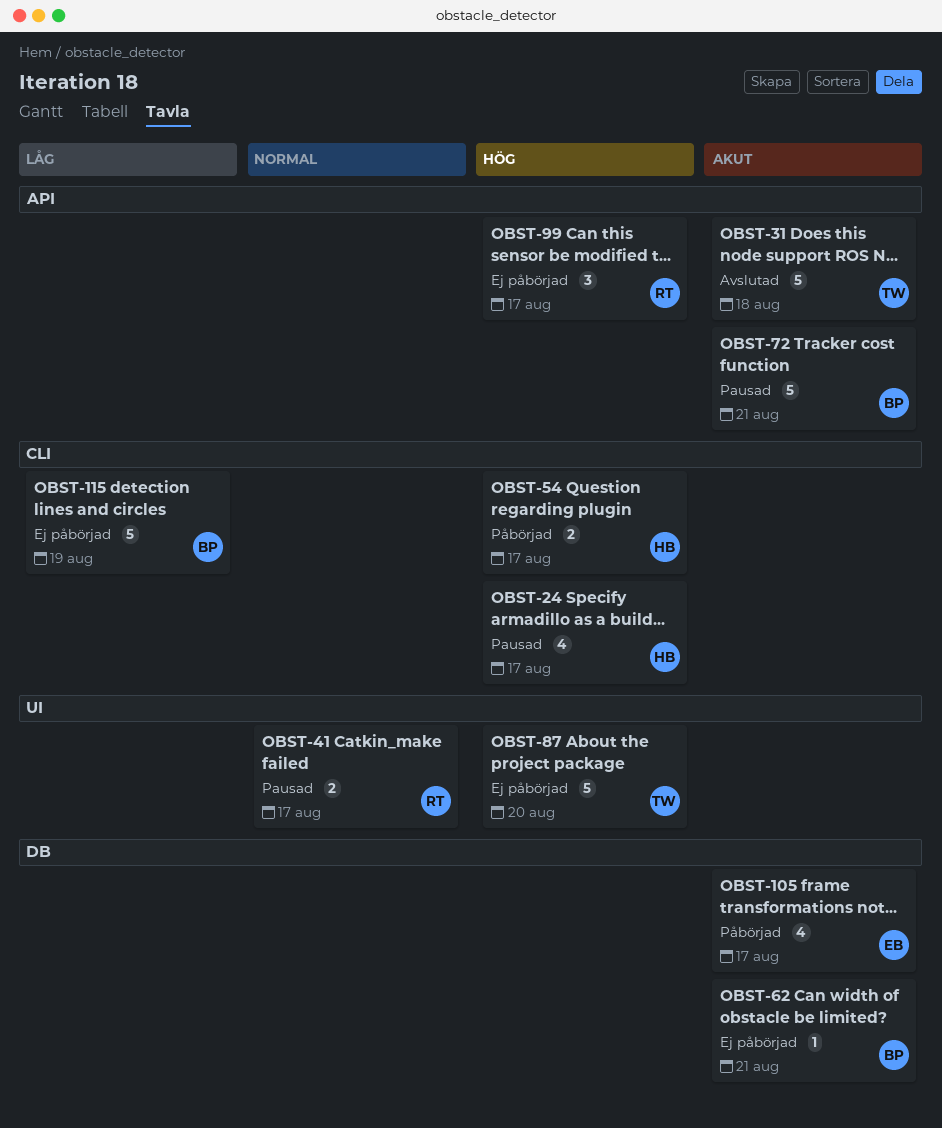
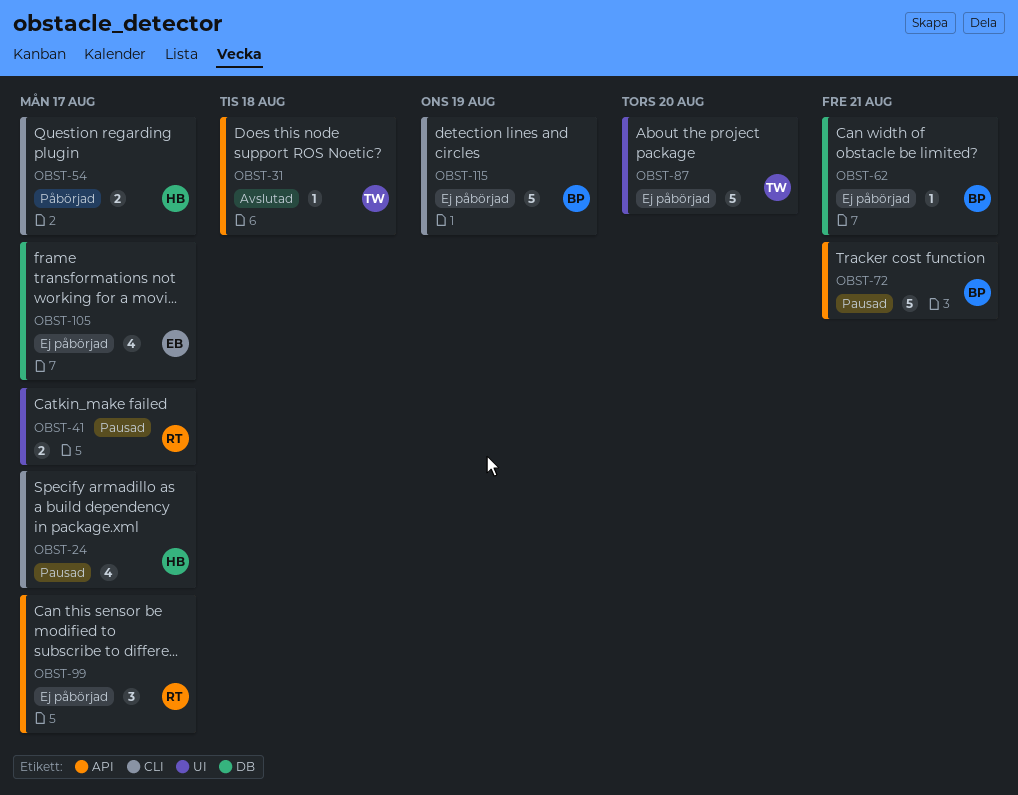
OBST-31, estimate: 5 -> 1
OBST-105, status: Påbörjad -> Ej påbörjad

